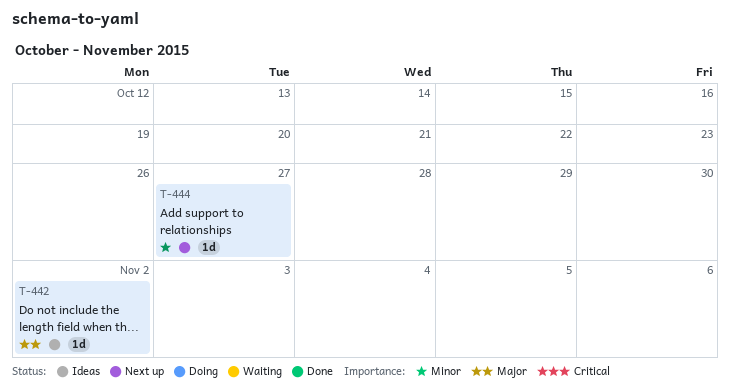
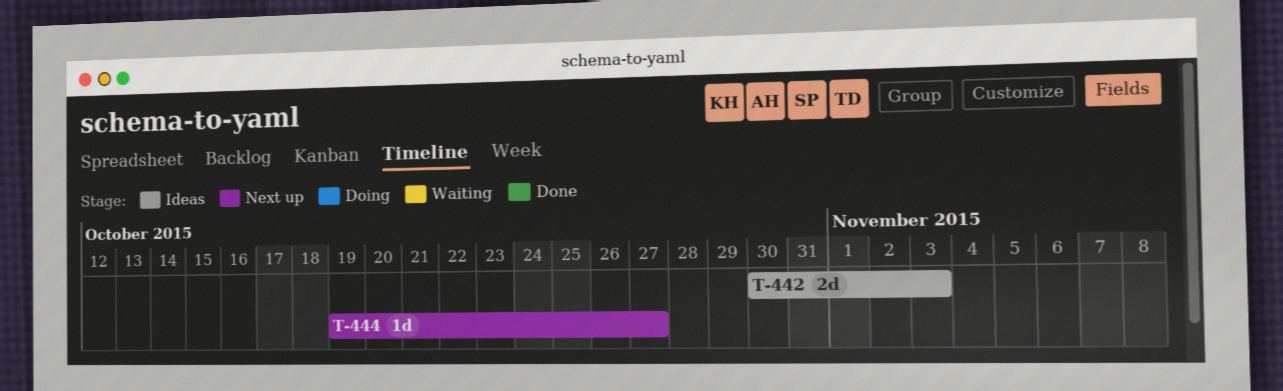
T-442, estimate: 1d -> 2d
T-442, due: Nov 2 -> Nov 3

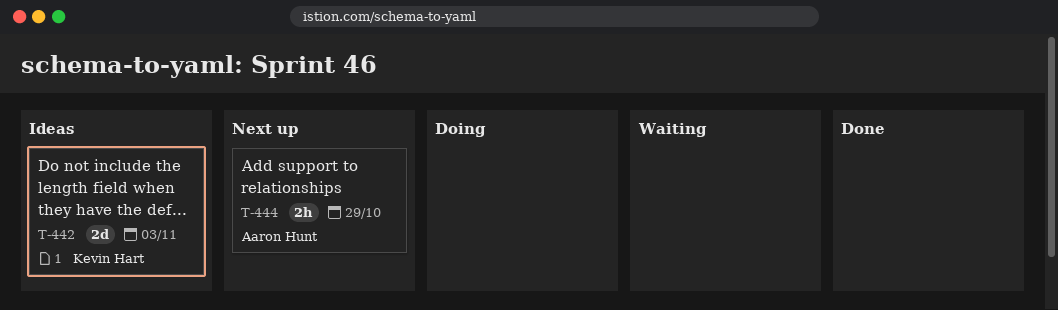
T-444, estimate: 1d -> 2h
T-444, due: Oct 27 -> Oct 29

